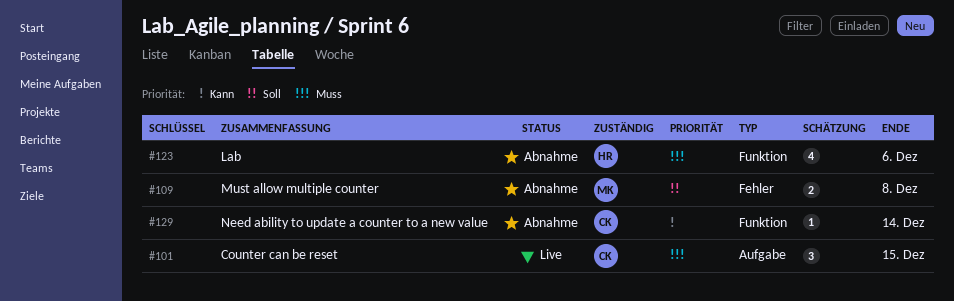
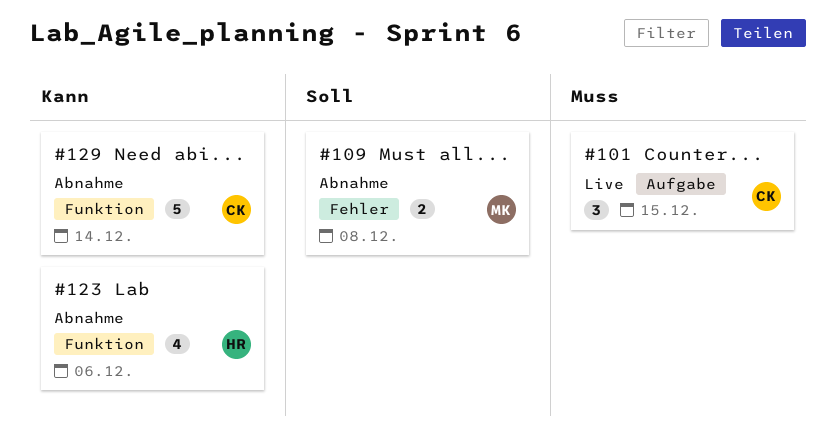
#123, priority: Muss -> Kann
#129, estimate: 1 -> 5

